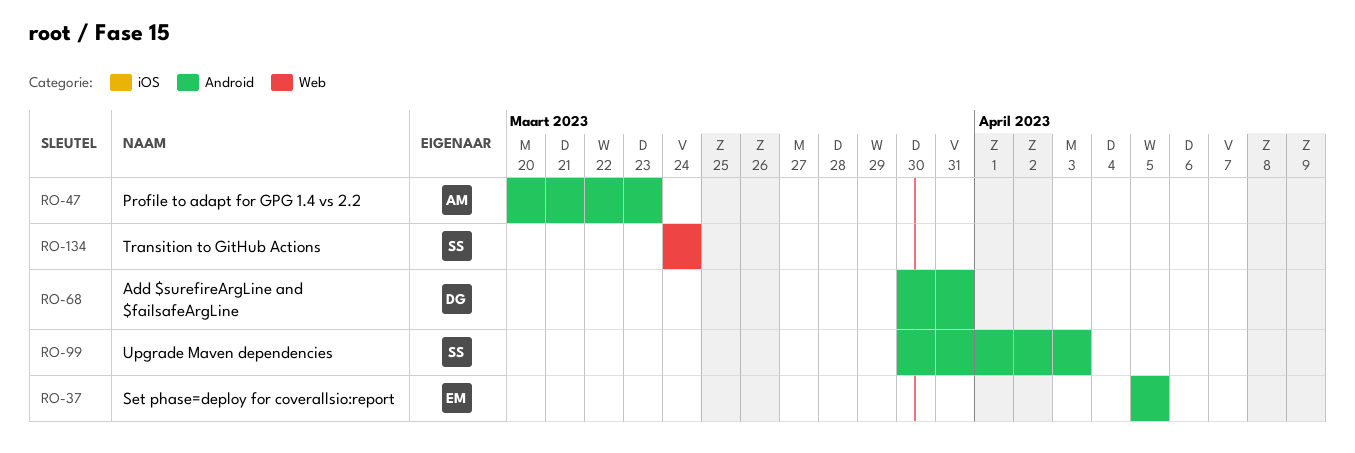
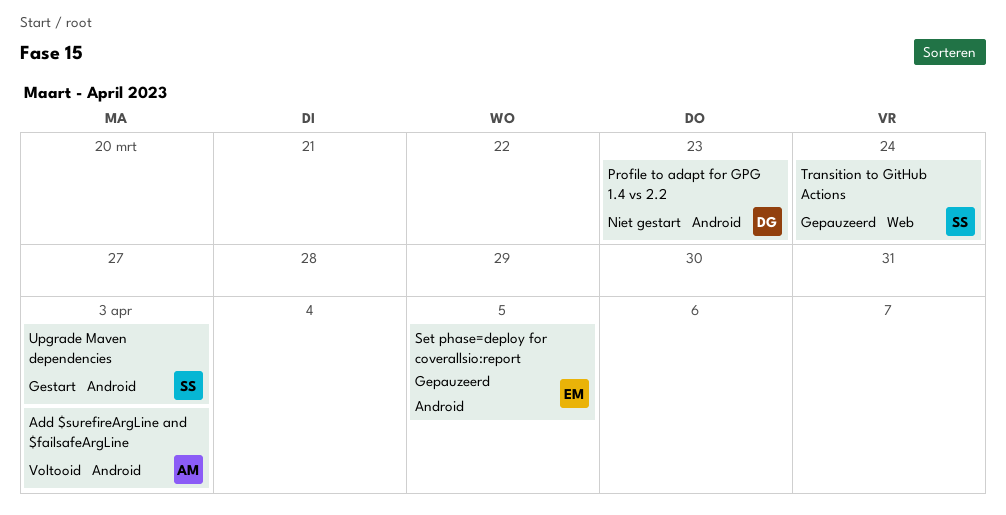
Add $surefireArgLine and $failsafeArgLine, owner: DG -> AM
Add $surefireArgLine and $failsafeArgLine, due: Mar 31 -> Apr 3
Profile to adapt for GPG 1.4 vs 2.2, owner: AM -> DG

